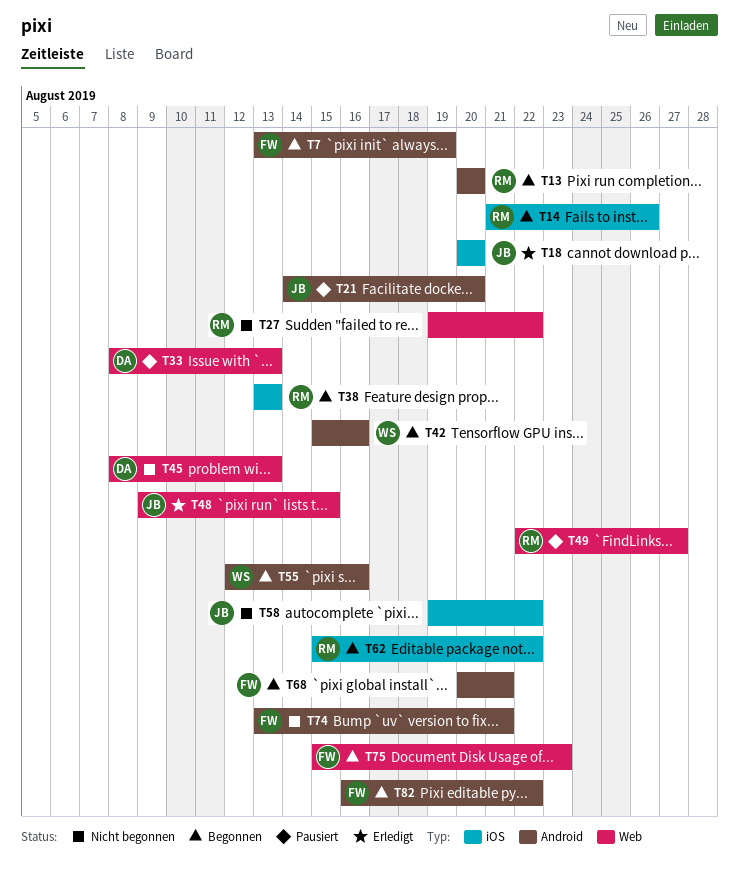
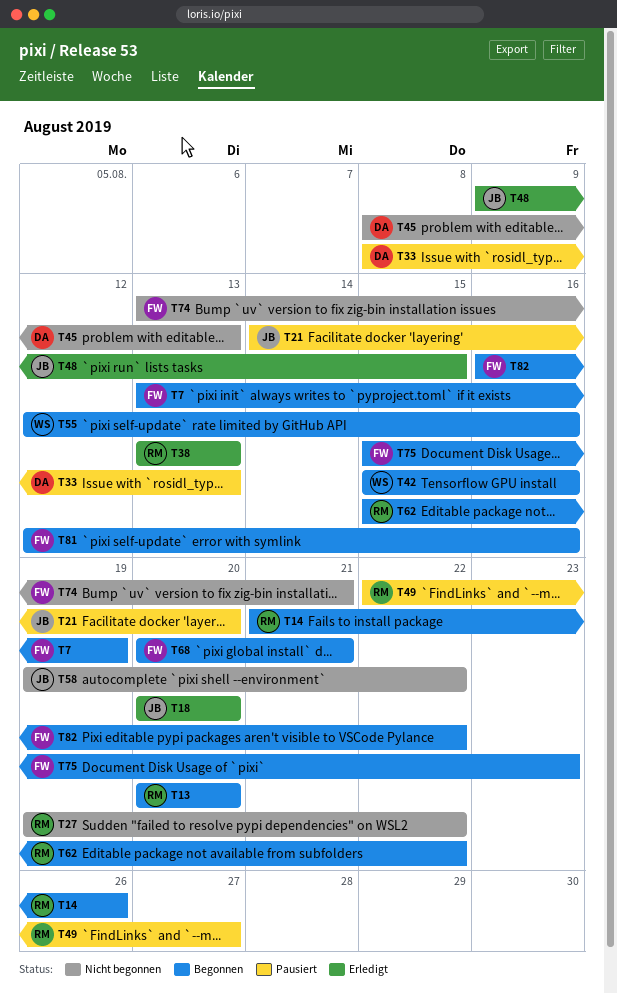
T38, status: Begonnen -> Erledigt
T81: none -> present

